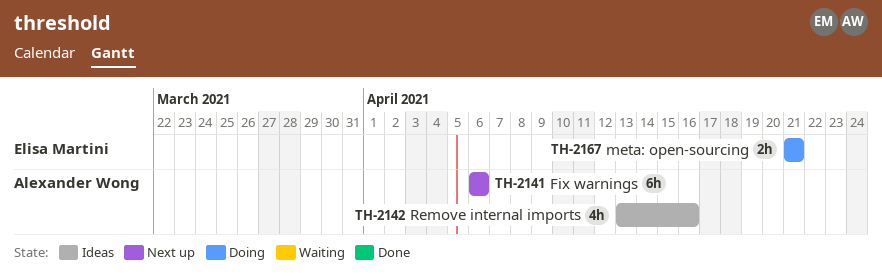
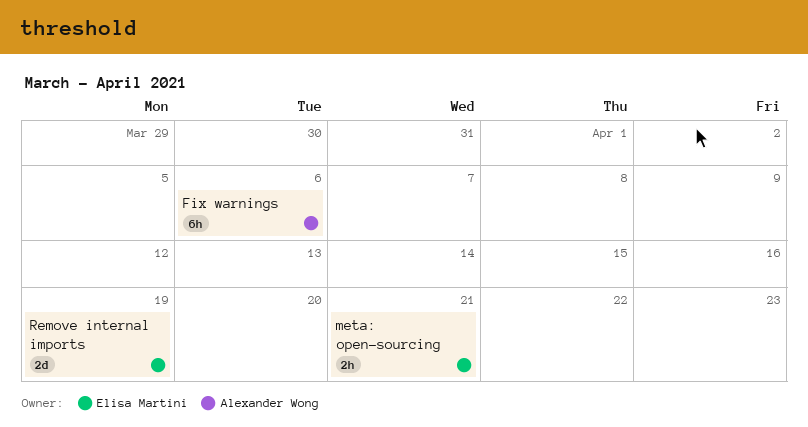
Remove internal imports, owner: Alexander Wong -> Elisa Martini
Remove internal imports, estimate: 4h -> 2d
Remove internal imports, due: Apr 16 -> Apr 19

